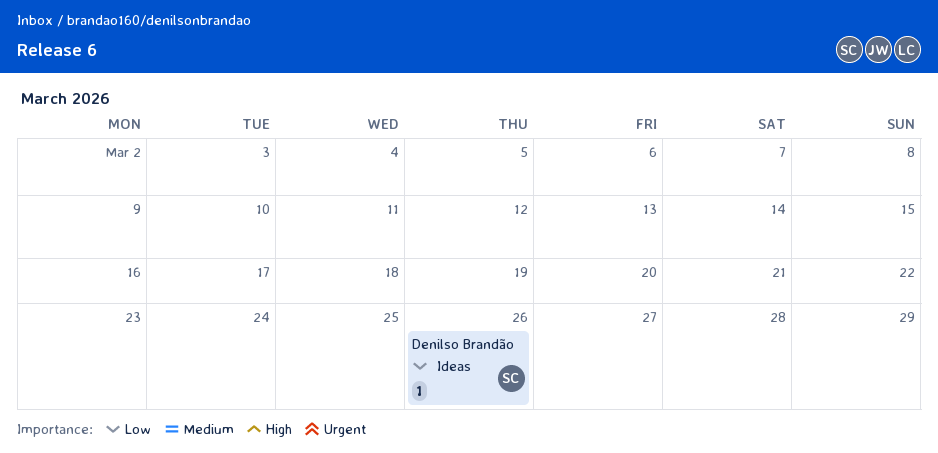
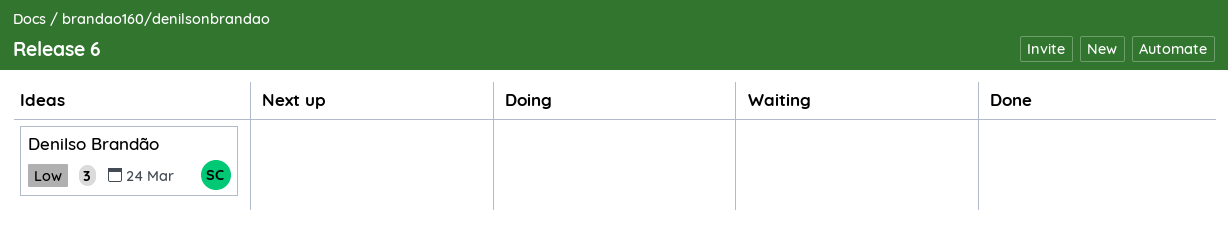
Denilso Brandão, estimate: 1 -> 3
Denilso Brandão, due: Mar 26 -> Mar 24

